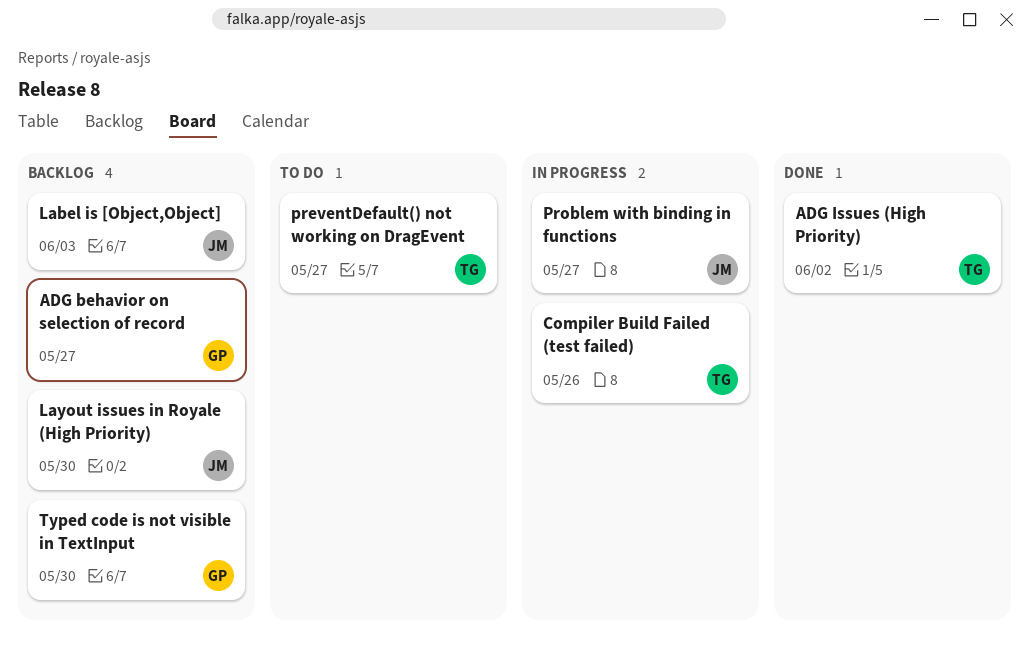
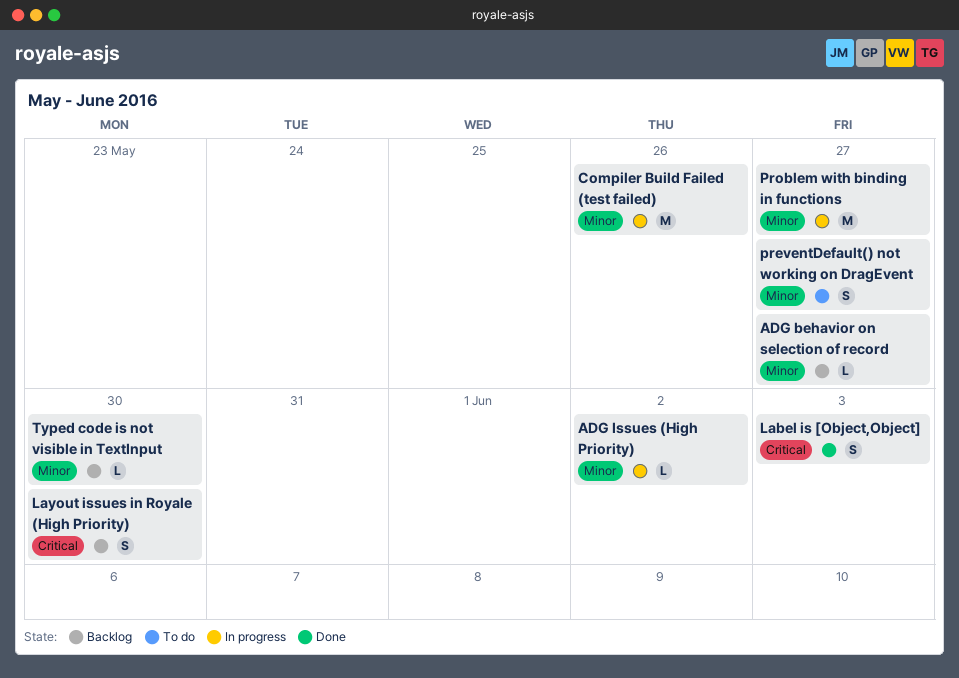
ADG Issues (High Priority), status: Done -> In progress
Label is [Object,Object], status: Backlog -> Done

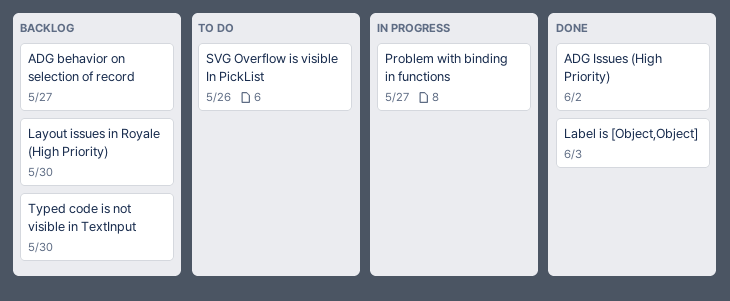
ADG Issues (High Priority), status: In progress -> Done
Compiler Build Failed (test failed): present -> none
preventDefault() not working on DragEvent: present -> none
SVG Overflow is visible In PickList: none -> present

